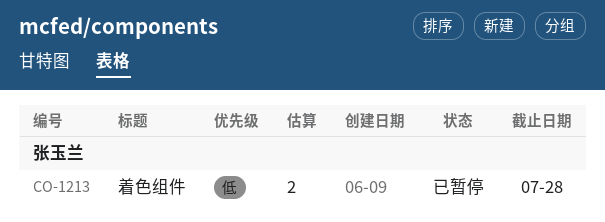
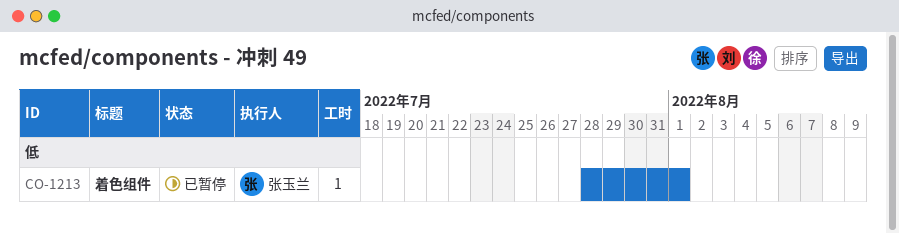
CO-1213, estimate: 2 -> 1
CO-1213, due: Jul 28 -> Aug 1

